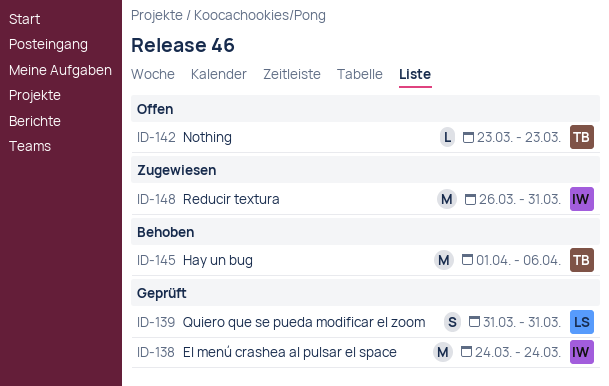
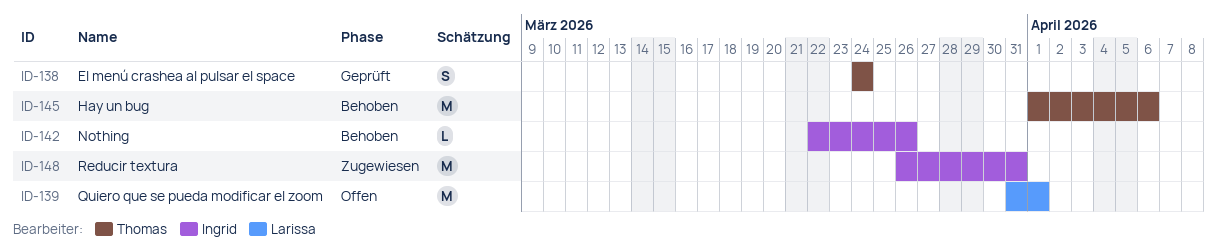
ID-138, owner: Ingrid -> Thomas
ID-138, estimate: M -> S
ID-139, status: Geprüft -> Offen
ID-139, estimate: S -> M
ID-139, due: Mar 31 -> Apr 1
ID-142, status: Offen -> Behoben
ID-142, owner: Thomas -> Ingrid
ID-142, start: Mar 23 -> Mar 22
ID-142, due: Mar 23 -> Mar 26

